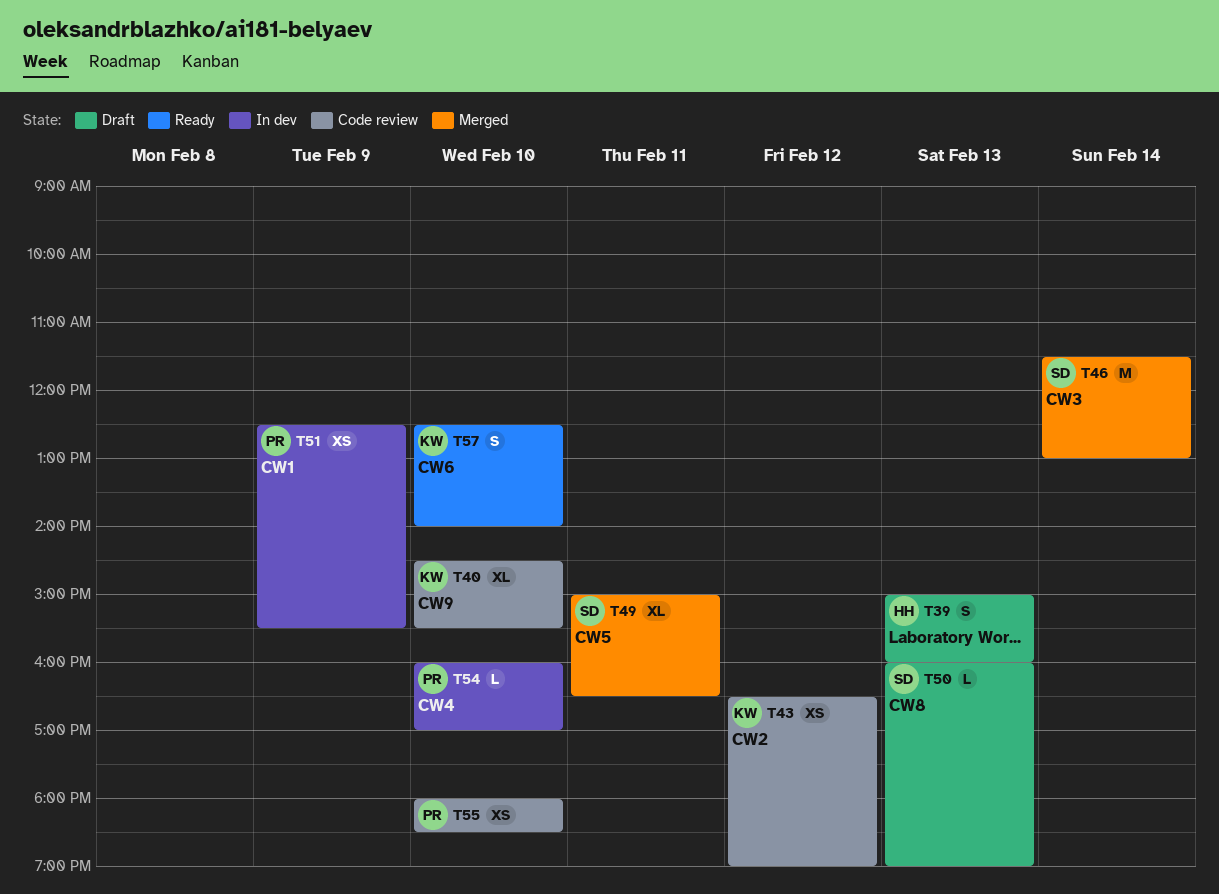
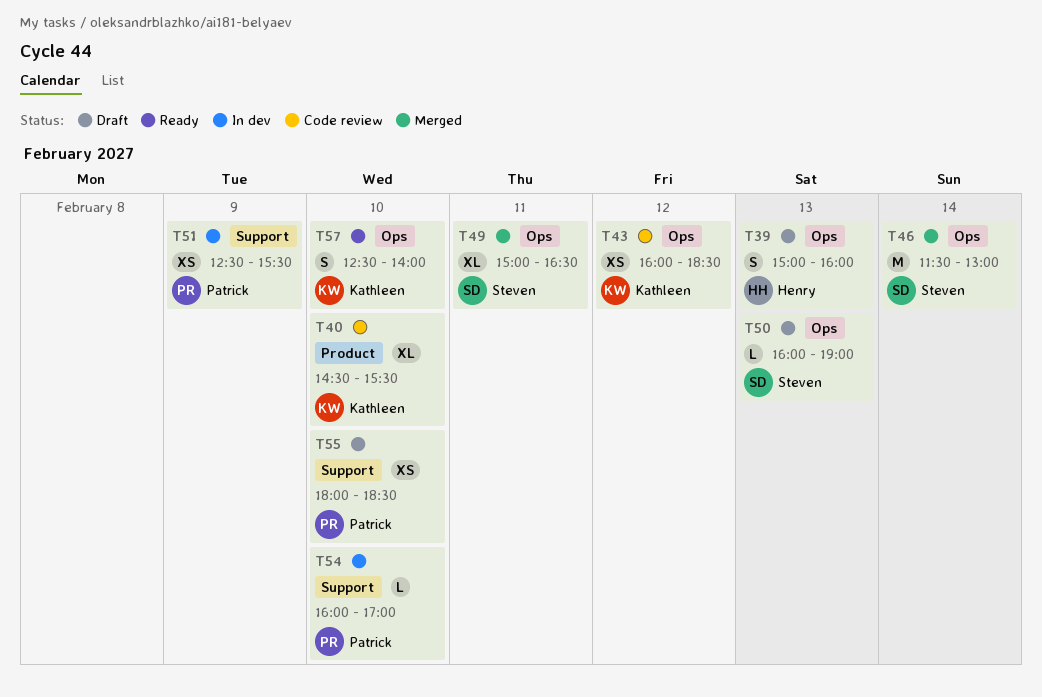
T43, begins: 16:30 -> 16:00
T43, ends: 19:00 -> 18:30
T55, status: Code review -> Draft

